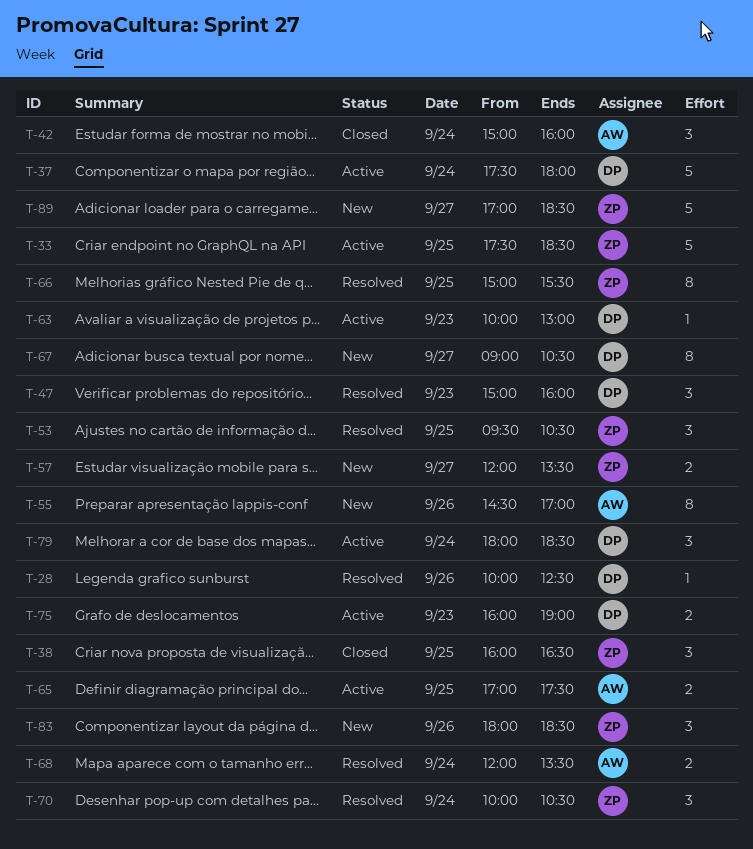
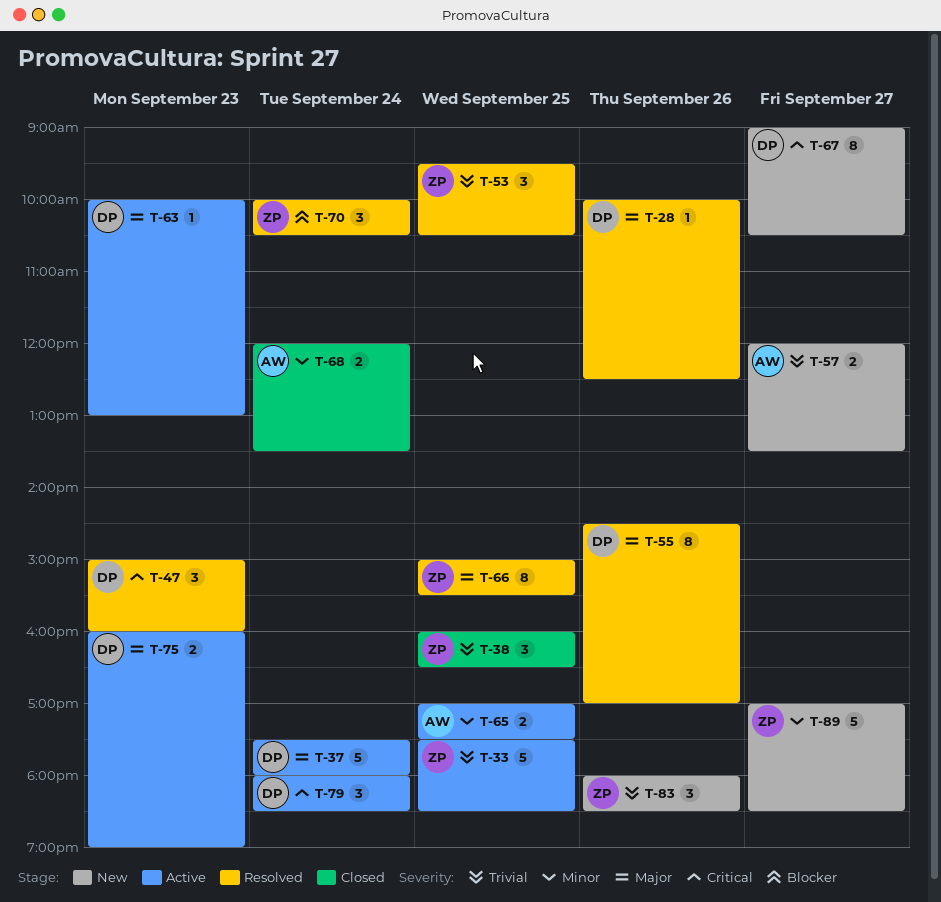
T-42: present -> none
T-55, status: New -> Resolved
T-55, owner: AW -> DP
T-57, owner: ZP -> AW
T-68, status: Resolved -> Closed

